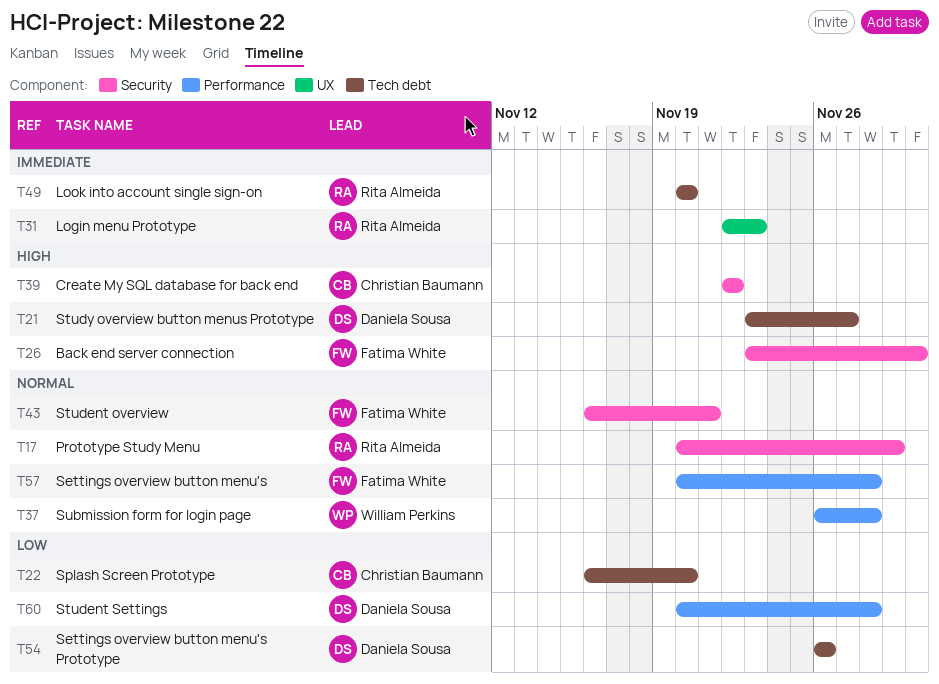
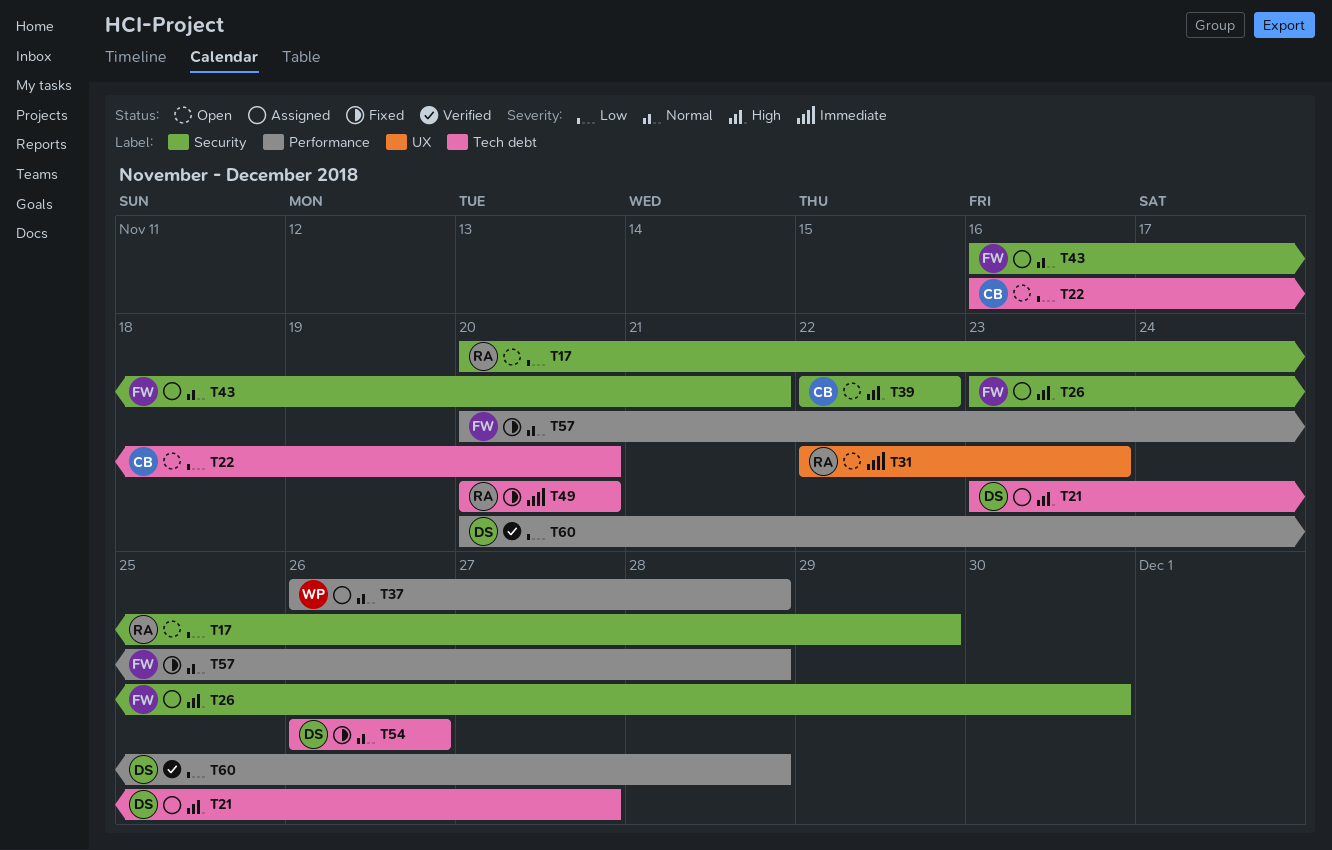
T17, priority: Normal -> Low
T54, priority: Low -> Normal

